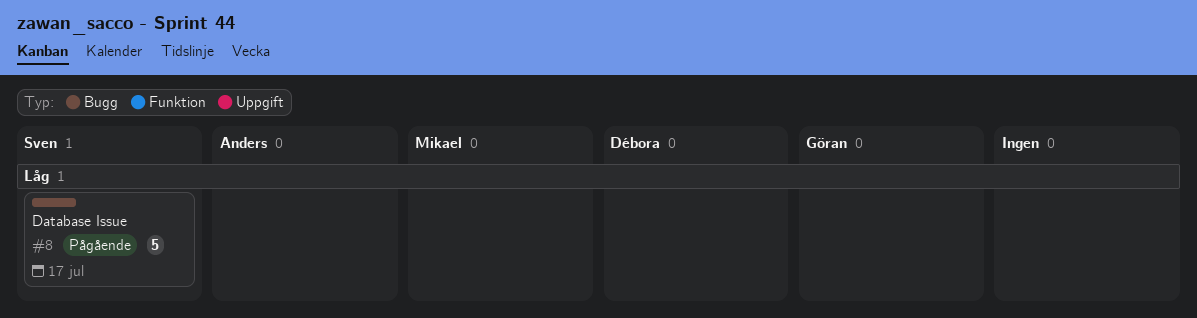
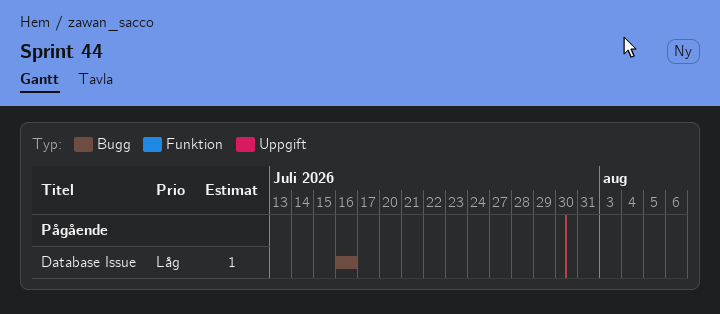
Database Issue, estimate: 5 -> 1
Database Issue, due: Jul 17 -> Jul 16

